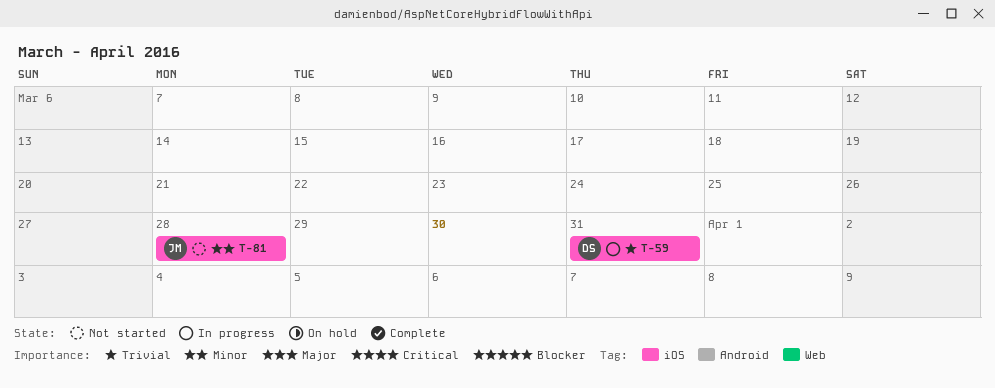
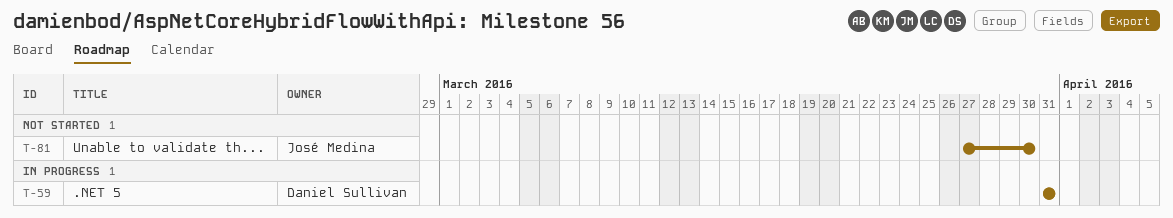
T-81, start: Mar 28 -> Mar 27
T-81, due: Mar 28 -> Mar 30

